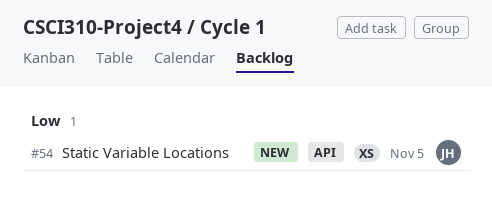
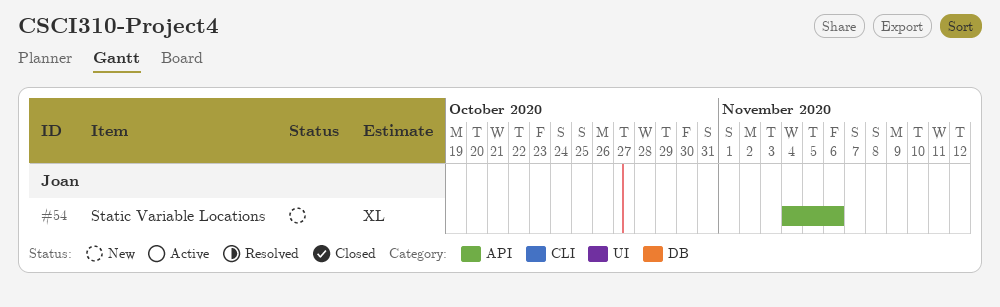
#54, estimate: XS -> XL
#54, due: Nov 5 -> Nov 6

